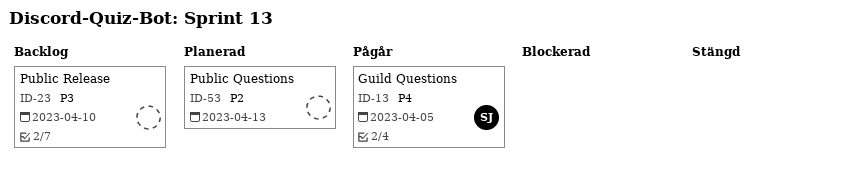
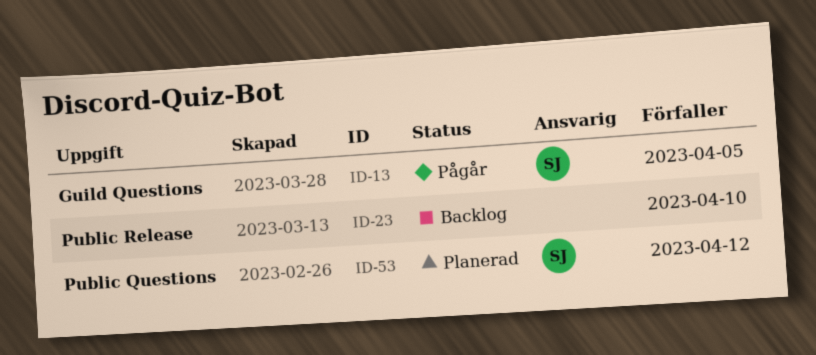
ID-53, owner: none -> SJ
ID-53, due: Apr 13 -> Apr 12

